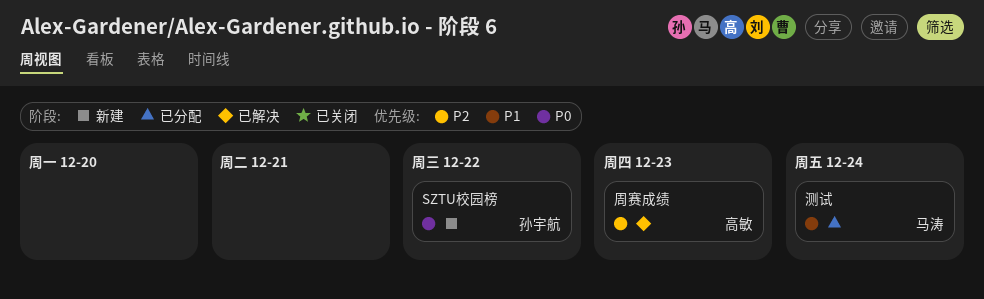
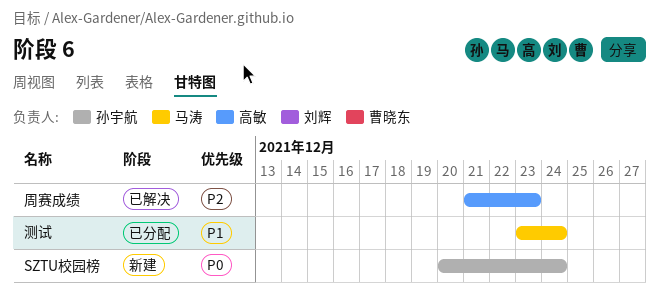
SZTU校园榜, due: Dec 22 -> Dec 24

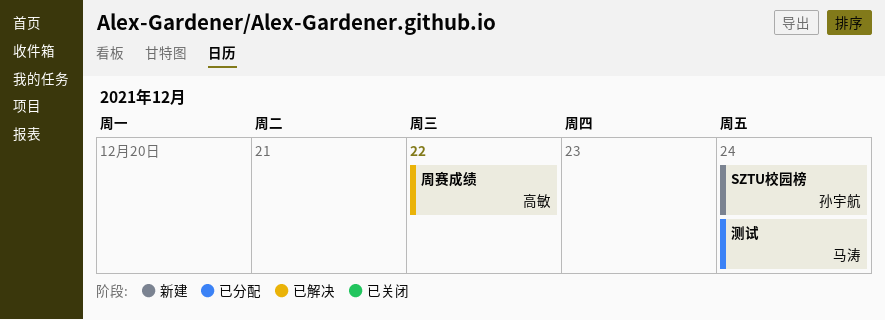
周赛成绩, due: Dec 23 -> Dec 22

